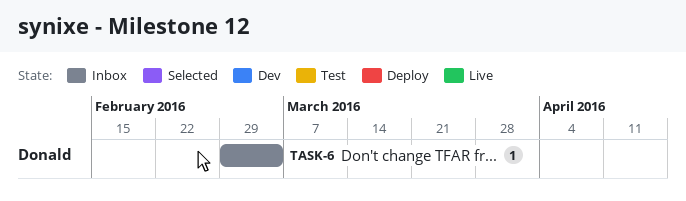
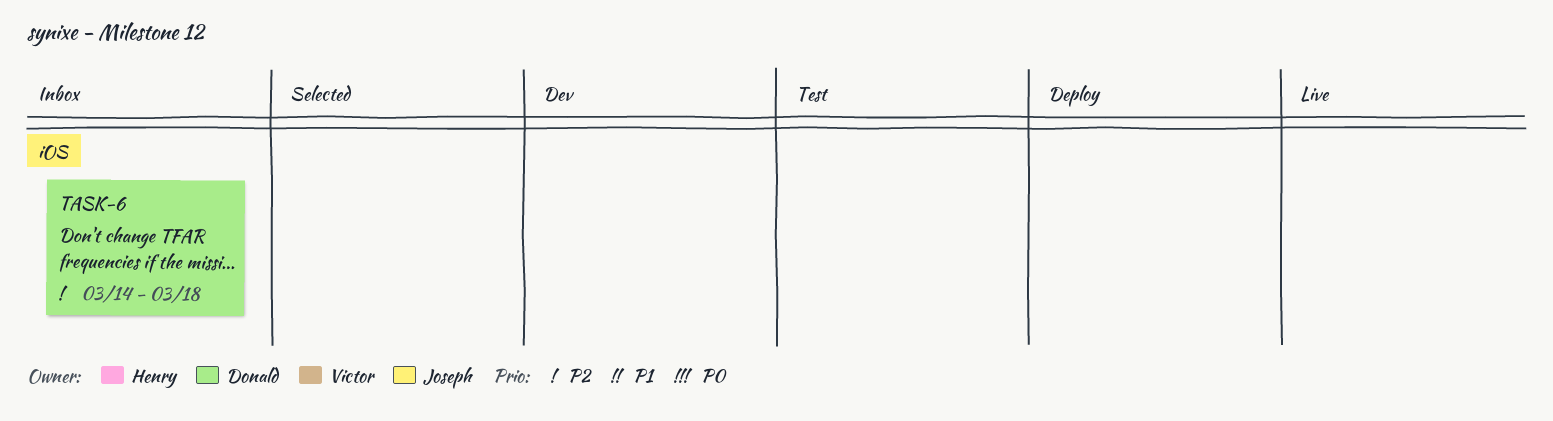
TASK-6, start: Feb 29 -> Mar 14
TASK-6, due: Mar 4 -> Mar 18

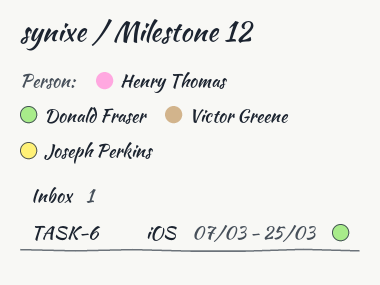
TASK-6, start: Mar 14 -> Mar 7
TASK-6, due: Mar 18 -> Mar 25

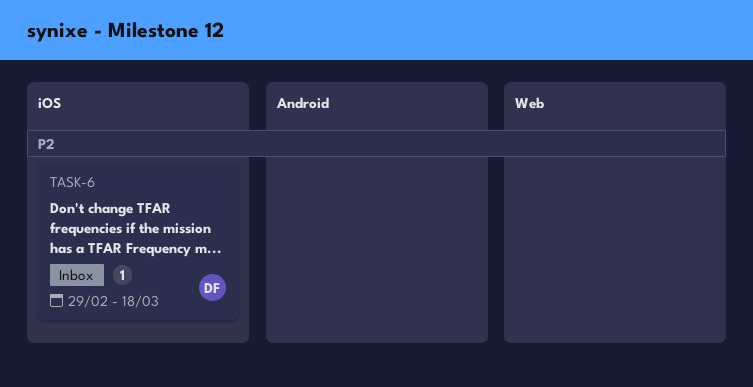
TASK-6, start: Mar 7 -> Feb 29
TASK-6, due: Mar 25 -> Mar 18

